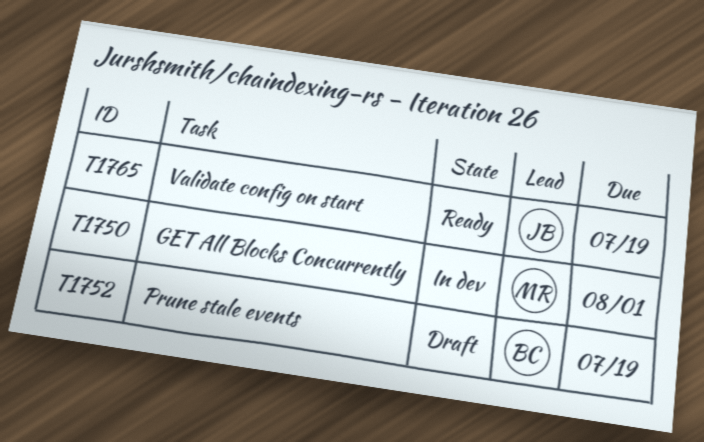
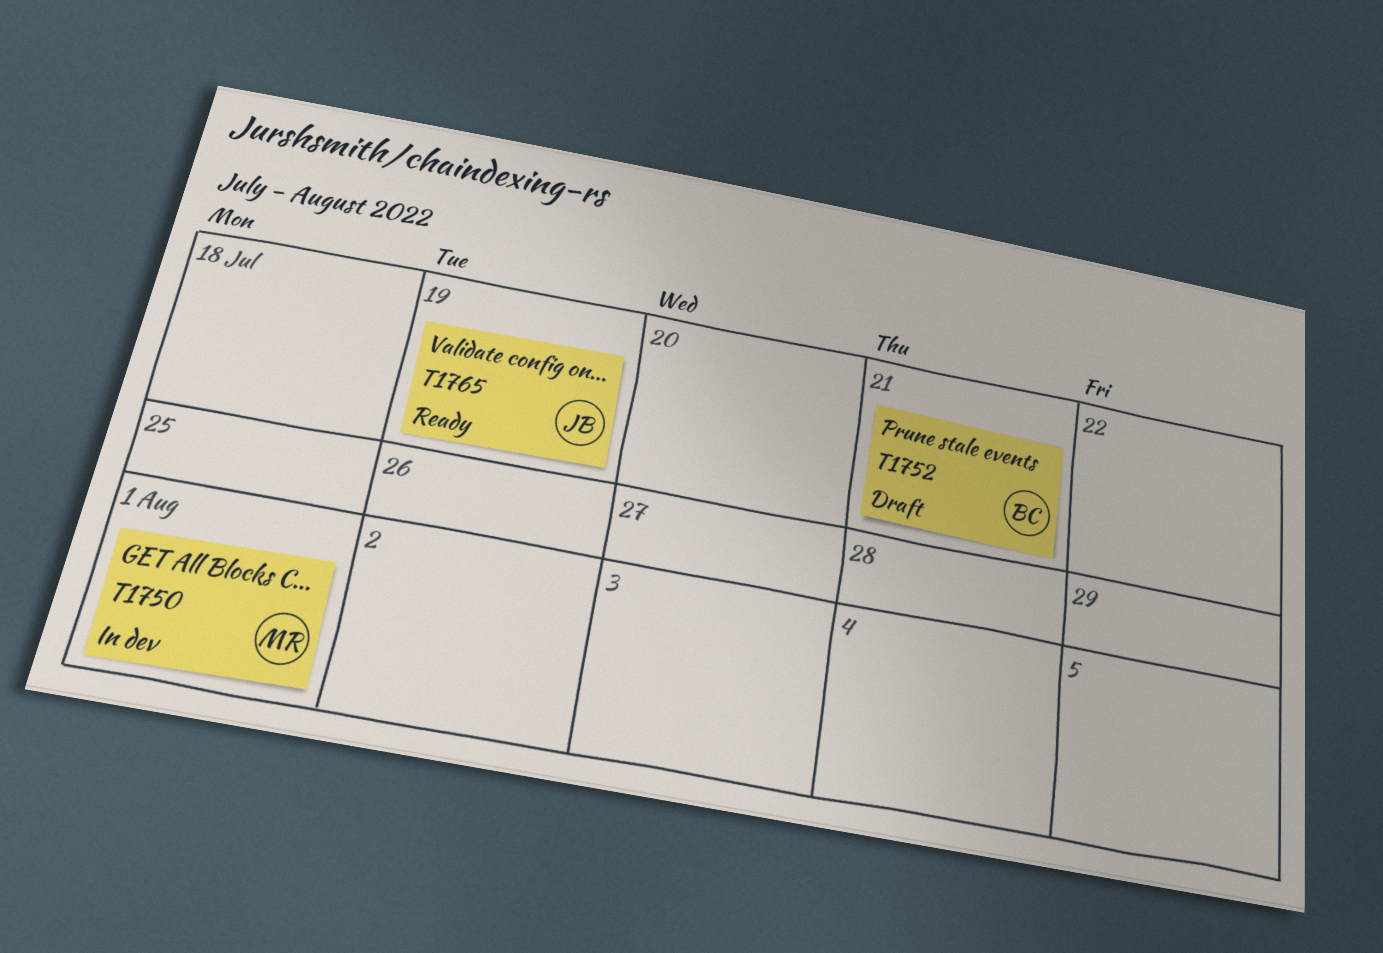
T1752, due: Jul 19 -> Jul 21

